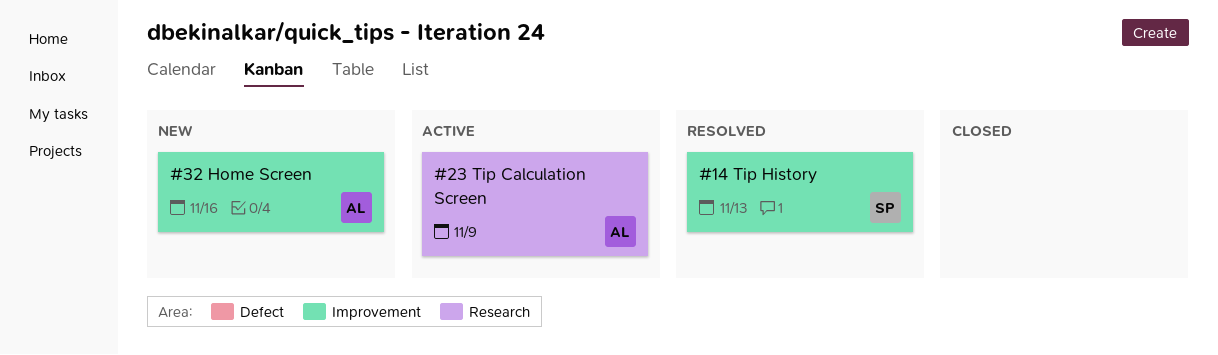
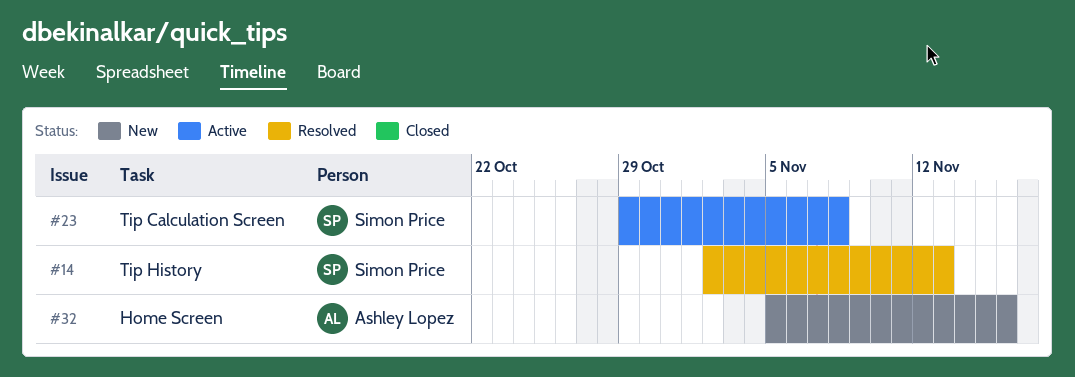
#23, owner: Ashley Lopez -> Simon Price
#23, due: Nov 9 -> Nov 8

